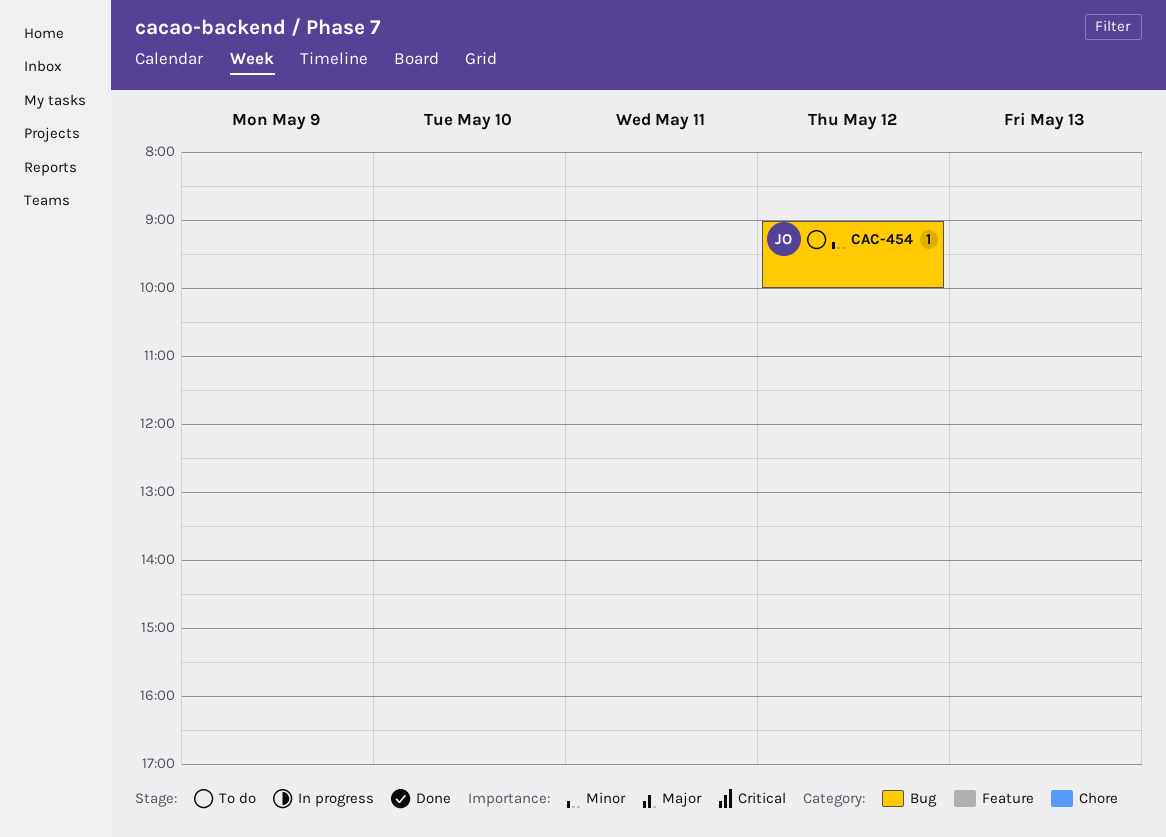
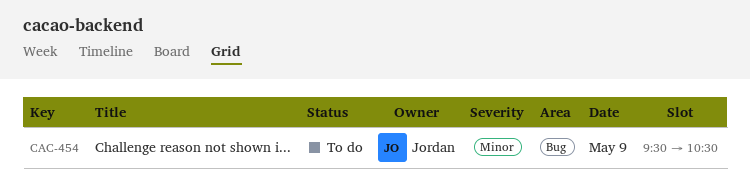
CAC-454, day: May 12 -> May 9
CAC-454, begins: 09:00 -> 09:30
CAC-454, ends: 10:00 -> 10:30

